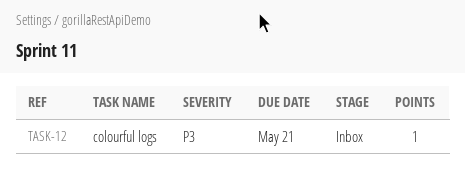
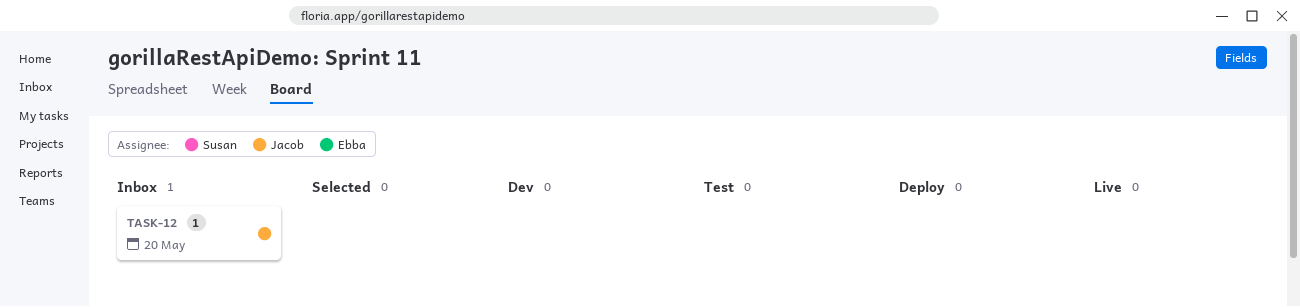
TASK-12, due: May 21 -> May 20

